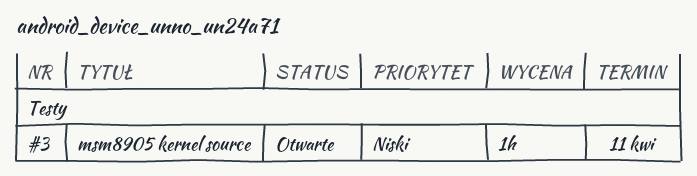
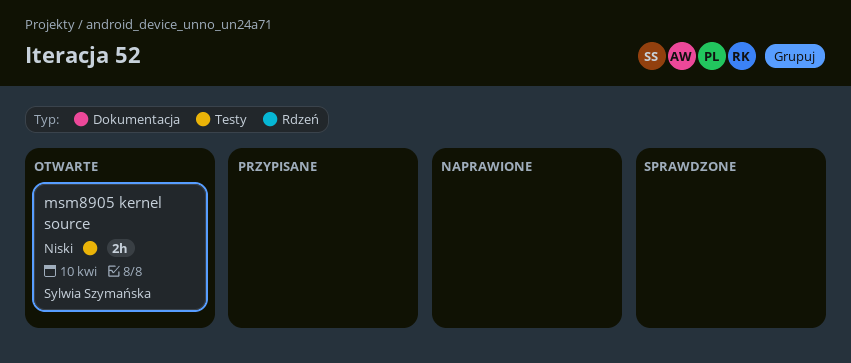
msm8905 kernel source, estimate: 1h -> 2h
msm8905 kernel source, due: Apr 11 -> Apr 10

